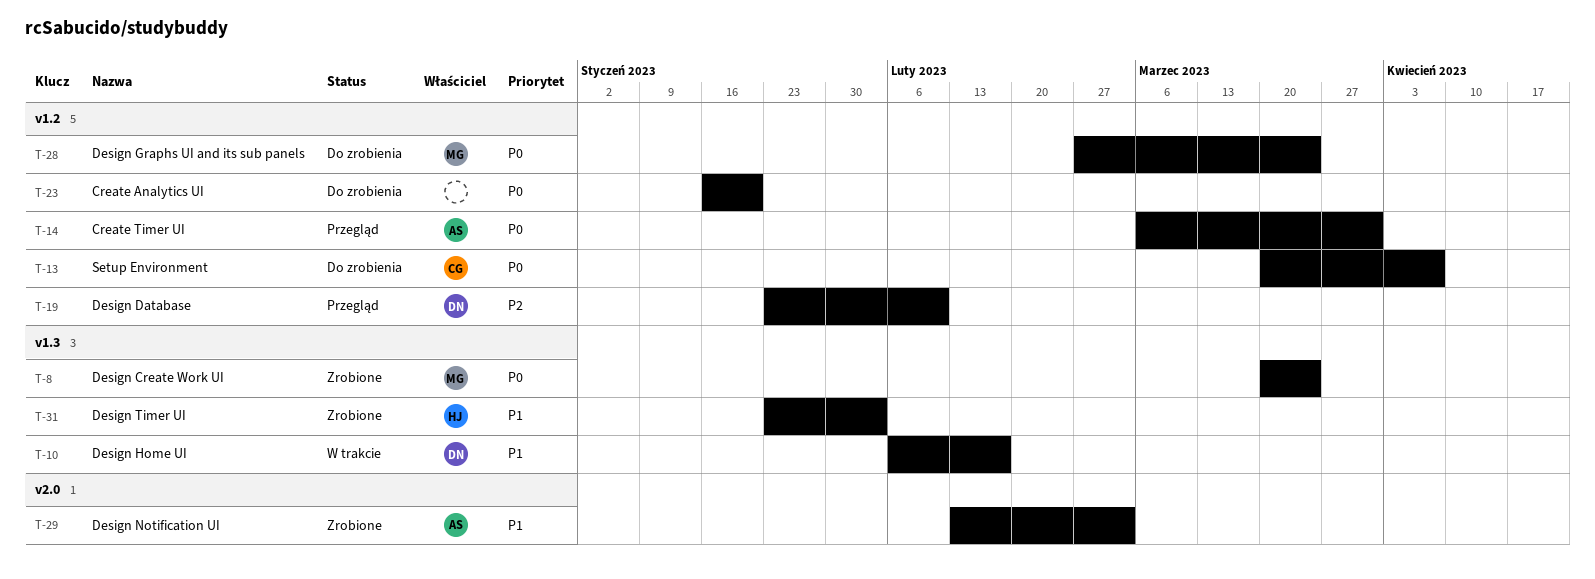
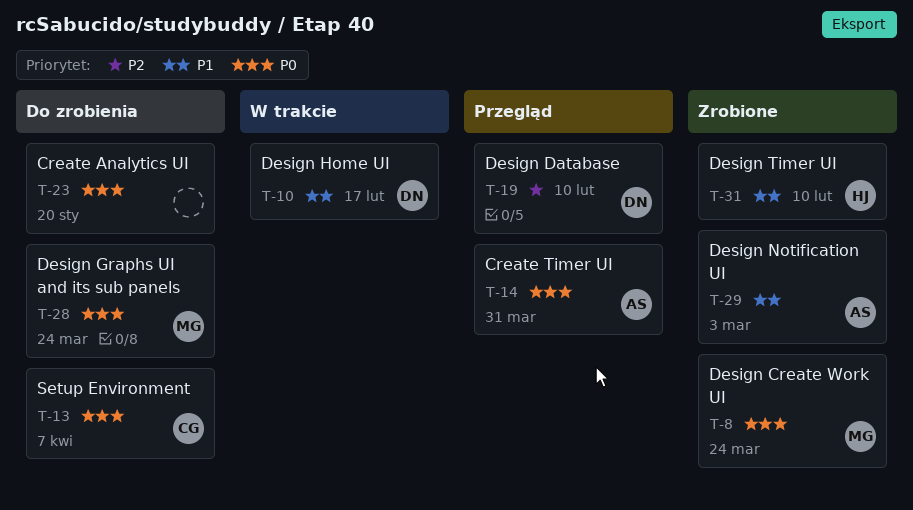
T-31, due: Feb 3 -> Feb 10

